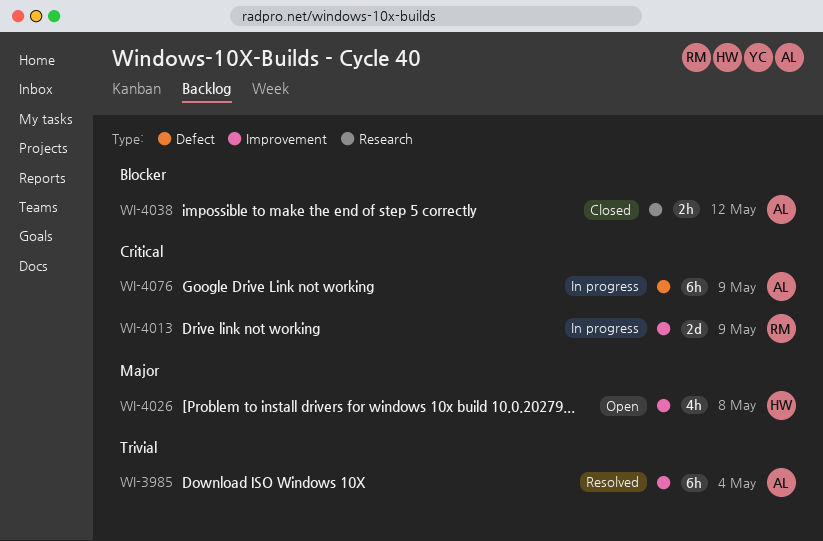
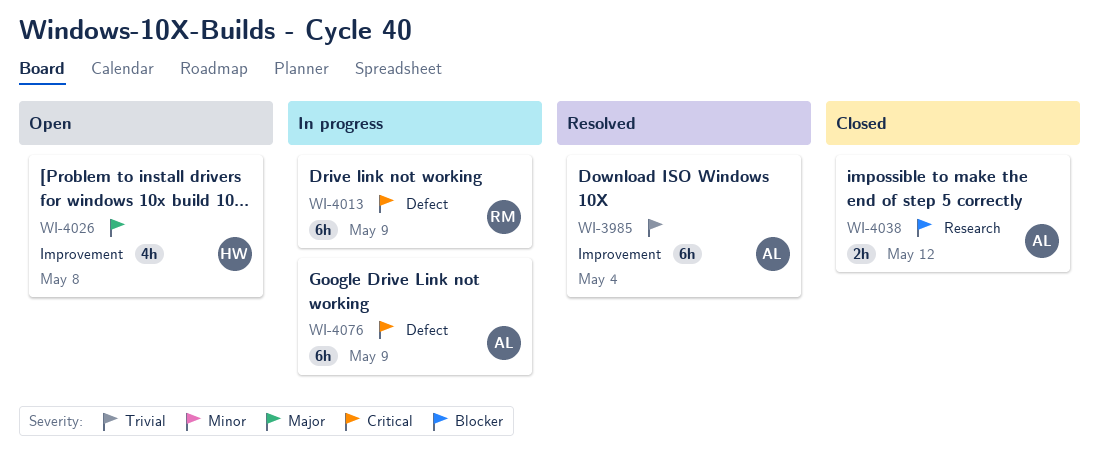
WI-4013, label: Improvement -> Defect
WI-4013, estimate: 2d -> 6h

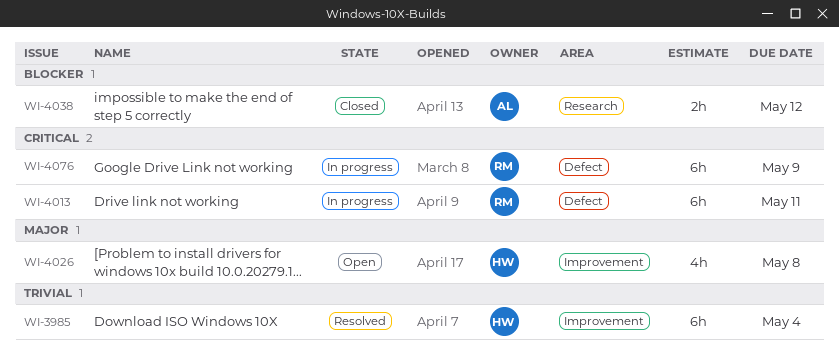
WI-3985, owner: AL -> HW
WI-4013, due: May 9 -> May 11
WI-4076, owner: AL -> RM

